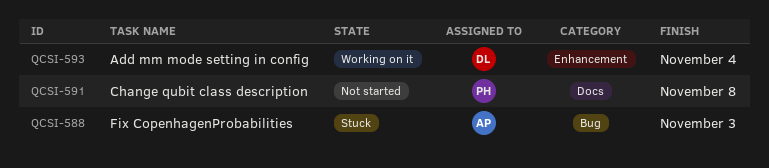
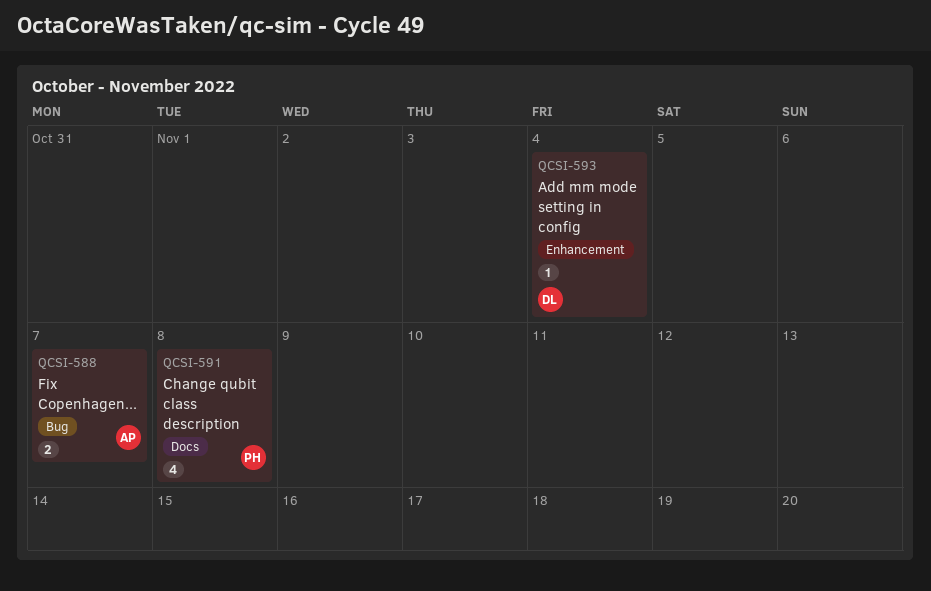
QCSI-588, due: Nov 3 -> Nov 7

